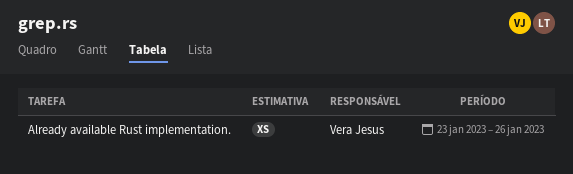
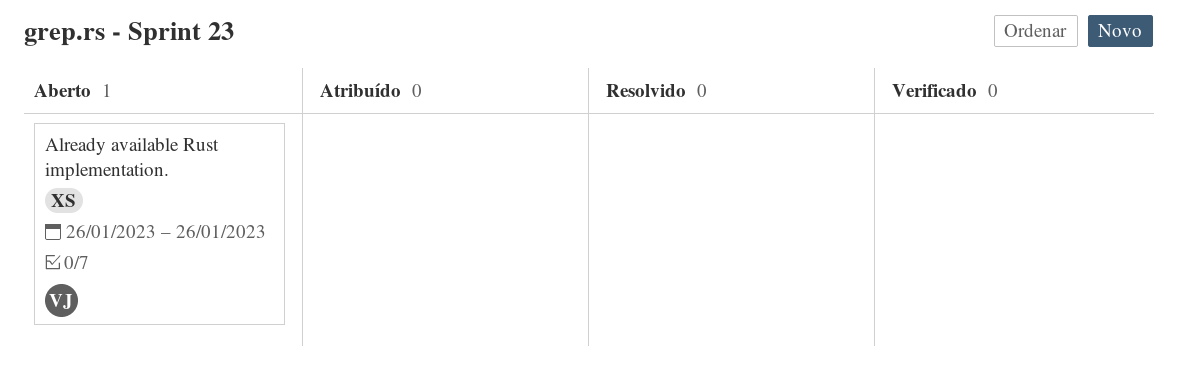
Already available Rust implementation., start: Jan 23 -> Jan 26

